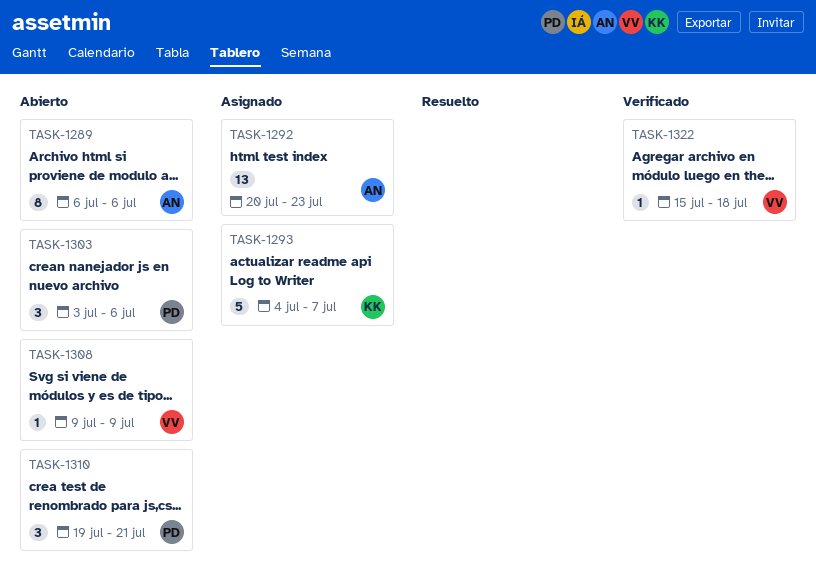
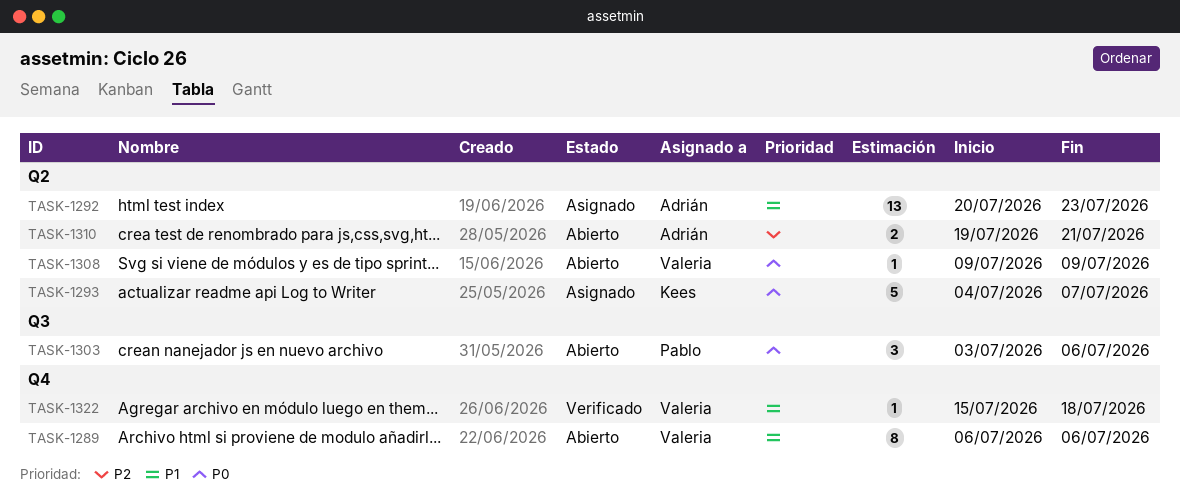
TASK-1289, owner: Adrián -> Valeria
TASK-1310, owner: Pablo -> Adrián
TASK-1310, estimate: 3 -> 2

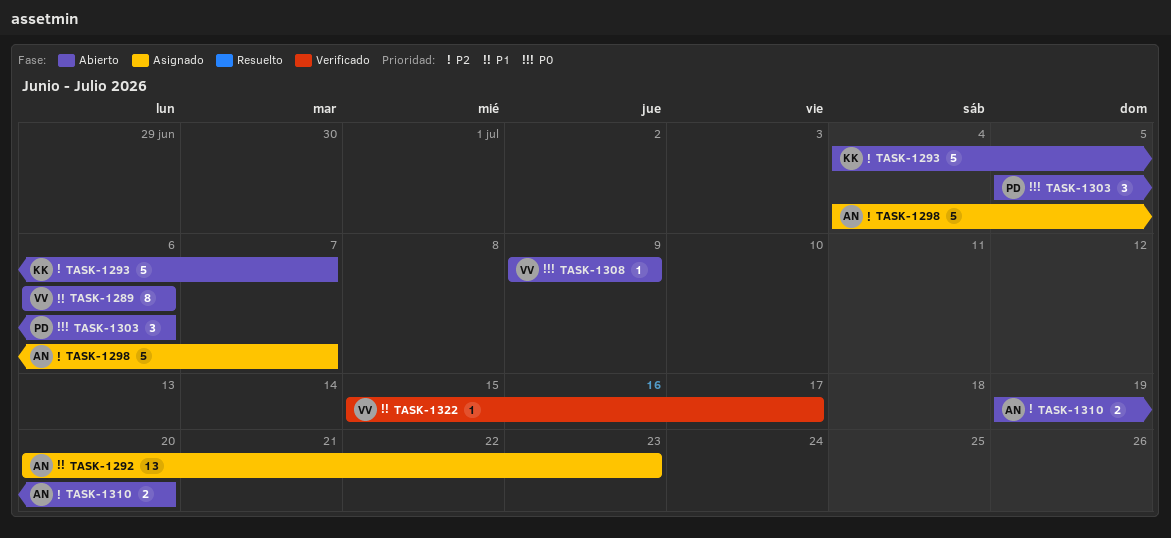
TASK-1293, status: Asignado -> Abierto
TASK-1293, priority: P0 -> P2
TASK-1298: none -> present
TASK-1303, start: Jul 3 -> Jul 5
TASK-1310, due: Jul 21 -> Jul 20
TASK-1322, due: Jul 18 -> Jul 17

